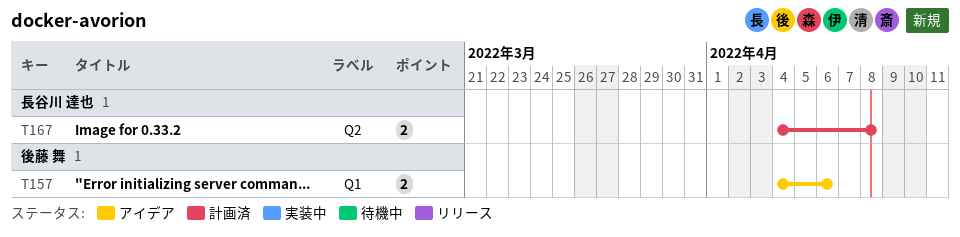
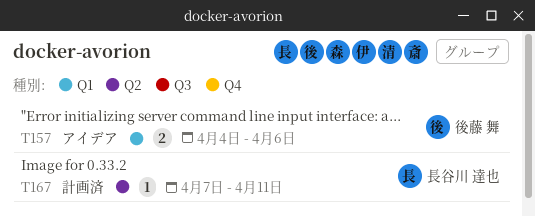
T167, estimate: 2 -> 1
T167, start: Apr 4 -> Apr 7
T167, due: Apr 8 -> Apr 11

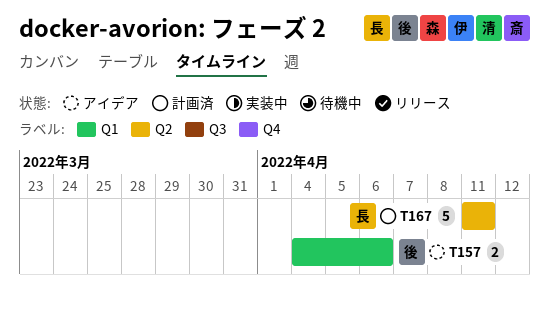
T167, estimate: 1 -> 5
T167, start: Apr 7 -> Apr 11

